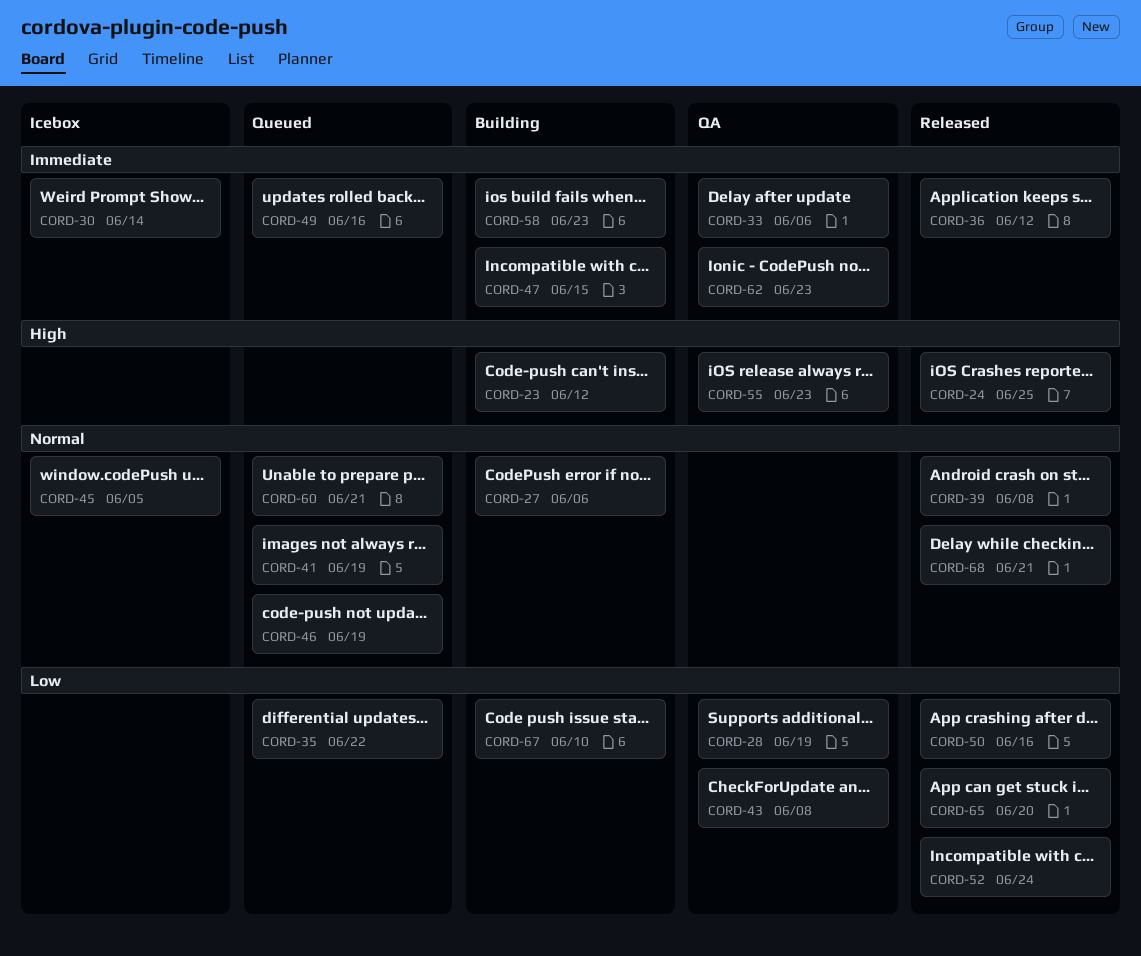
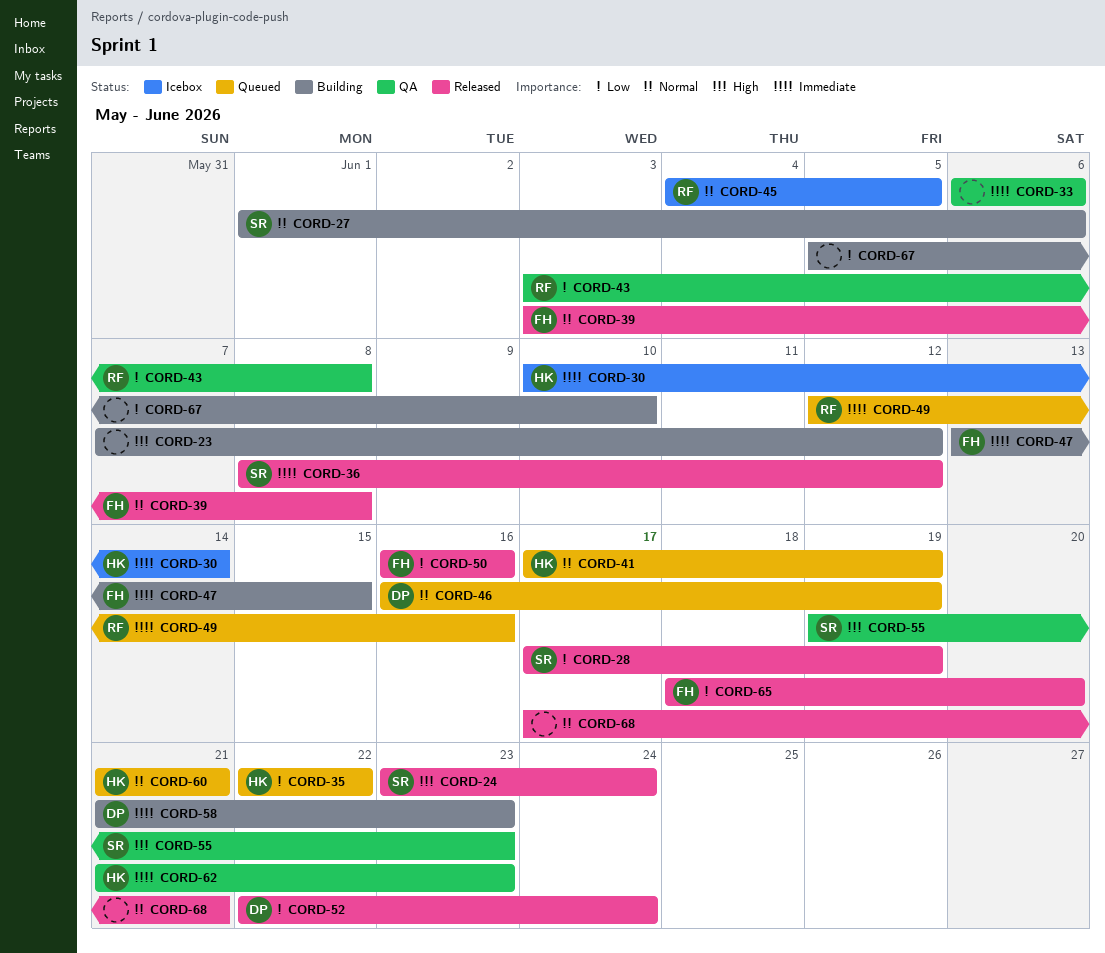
CORD-24, due: Jun 25 -> Jun 24
CORD-28, status: QA -> Released

